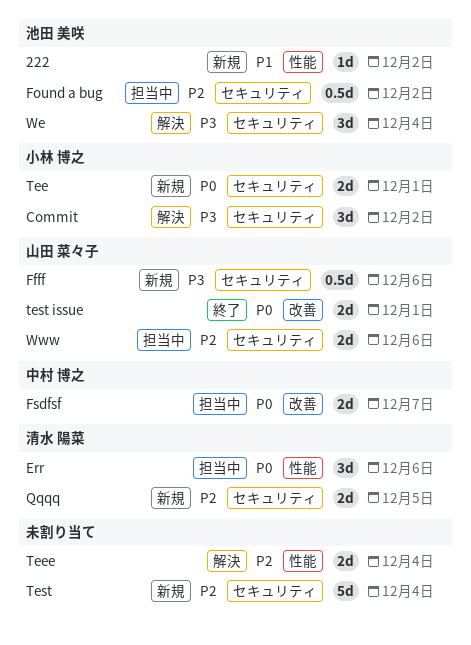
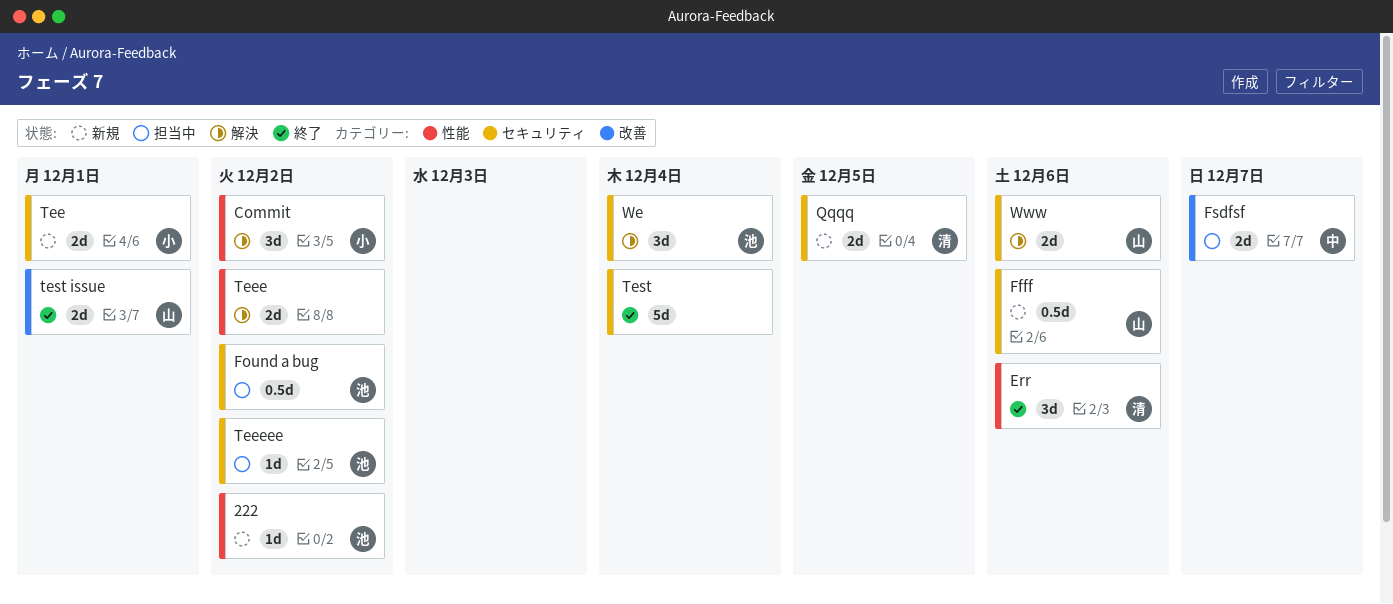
Commit, label: セキュリティ -> 性能
Err, status: 担当中 -> 終了
Teee, due: Dec 4 -> Dec 2
Teeeee: none -> present
Test, status: 新規 -> 終了
Www, status: 担当中 -> 解決

